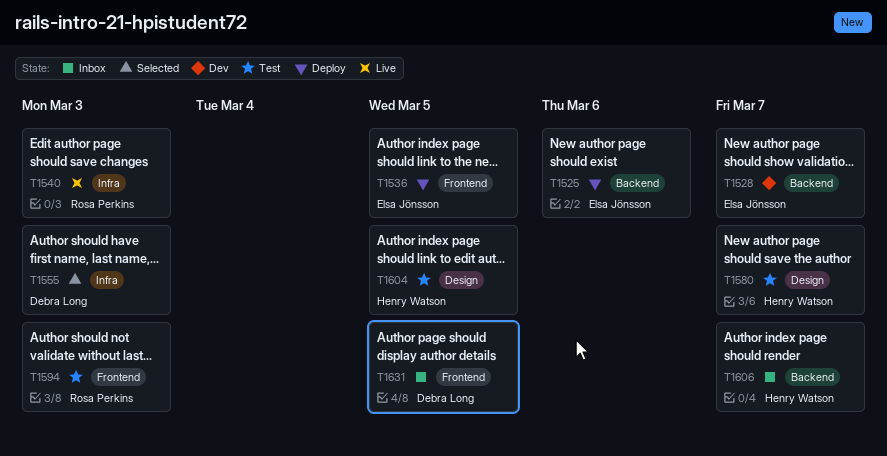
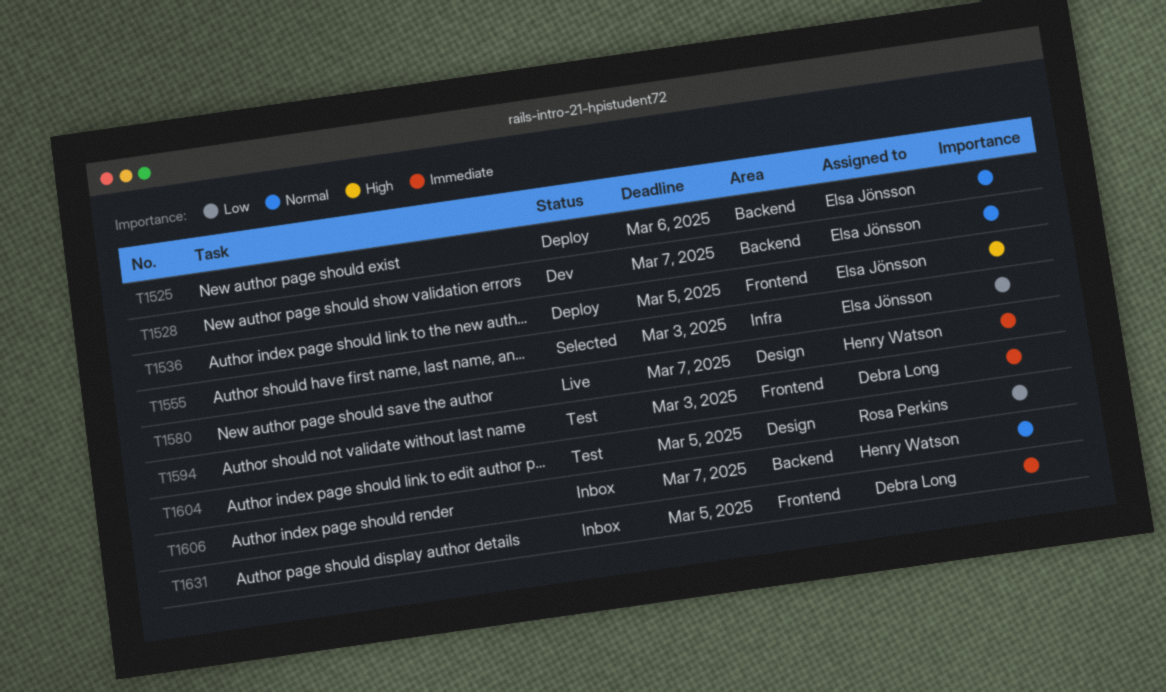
T1540: present -> none
T1555, owner: Debra Long -> Elsa Jönsson
T1580, status: Test -> Live
T1594, owner: Rosa Perkins -> Debra Long
T1604, owner: Henry Watson -> Rosa Perkins

